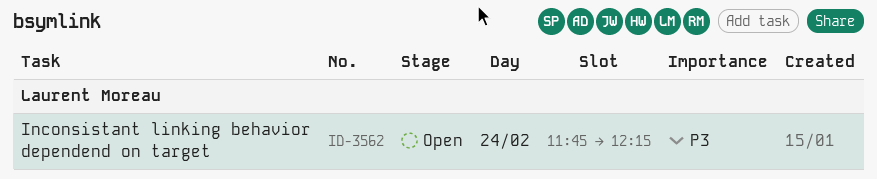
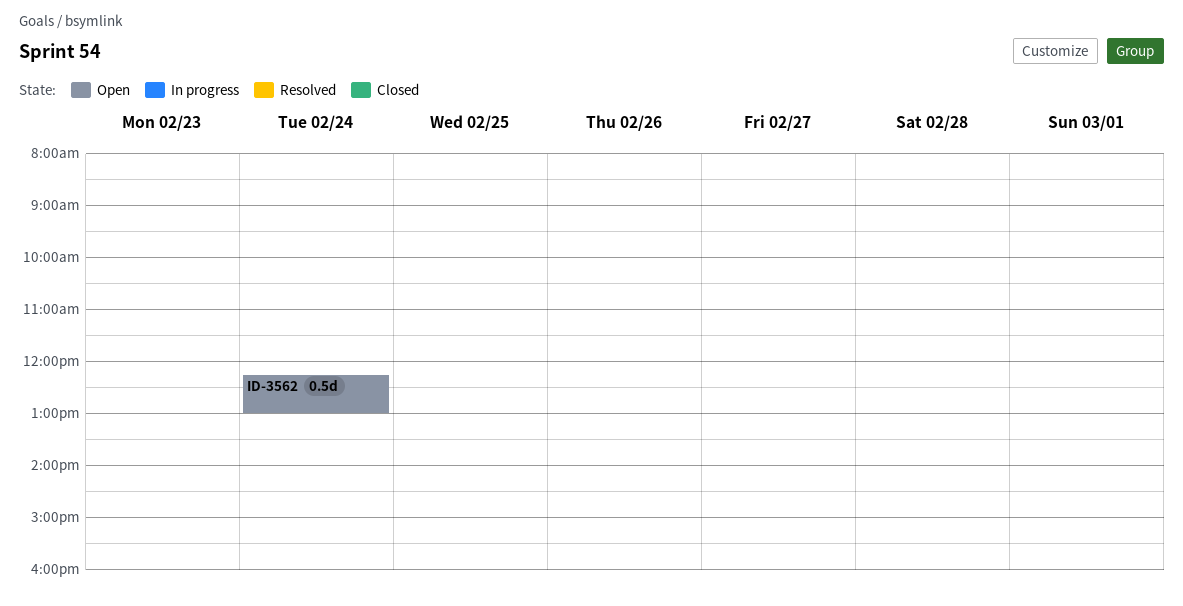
ID-3562, begins: 11:45 -> 12:15
ID-3562, ends: 12:15 -> 13:00

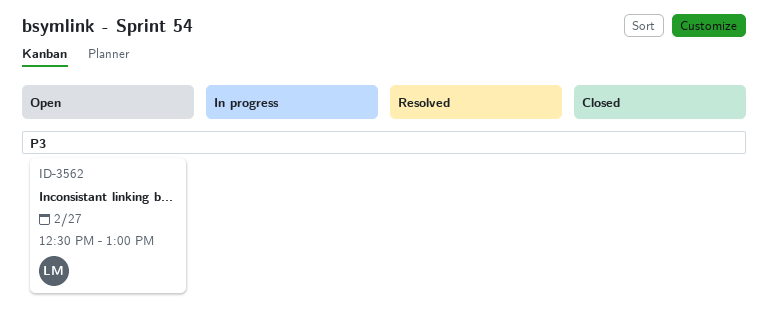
ID-3562, day: Feb 24 -> Feb 27
ID-3562, begins: 12:15 -> 12:30

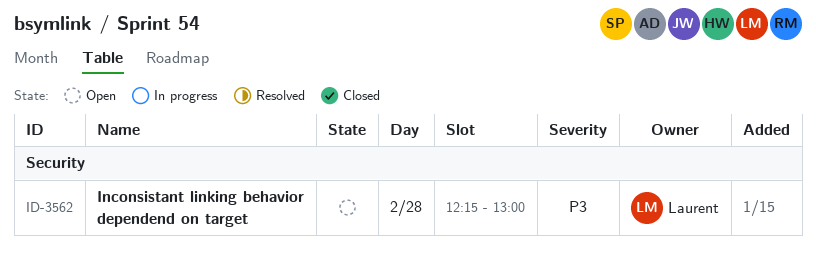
ID-3562, day: Feb 27 -> Feb 28
ID-3562, begins: 12:30 -> 12:15

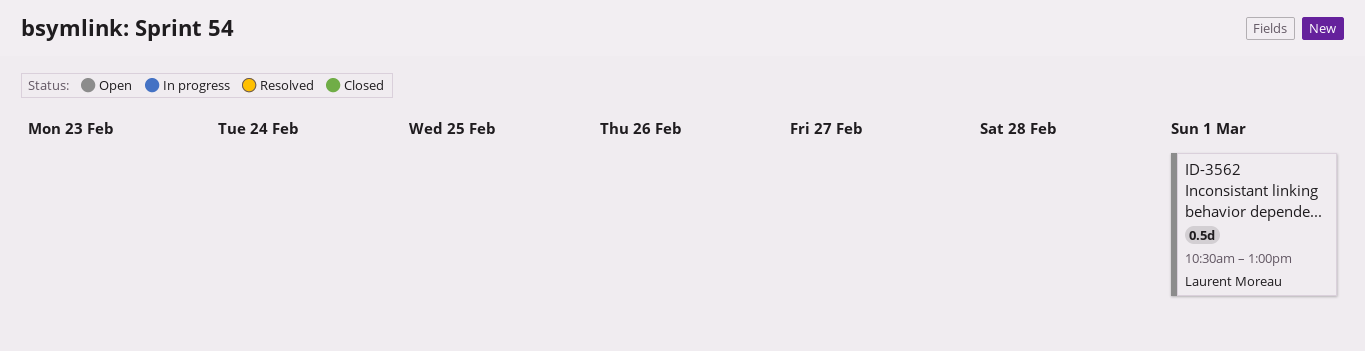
ID-3562, day: Feb 28 -> Mar 1
ID-3562, begins: 12:15 -> 10:30

